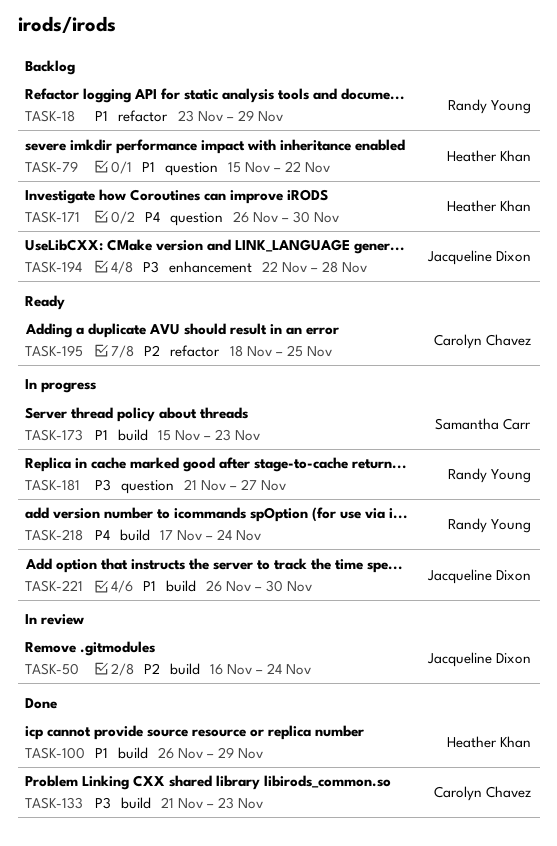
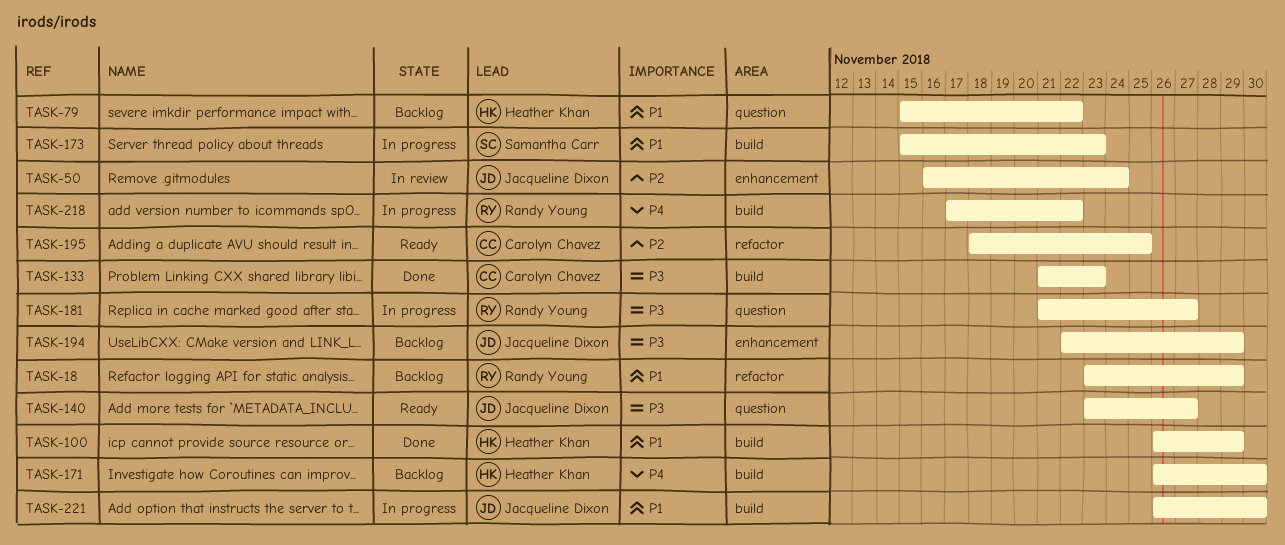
TASK-50, label: build -> enhancement
TASK-140: none -> present
TASK-171, label: question -> build
TASK-194, due: Nov 28 -> Nov 29
TASK-218, due: Nov 24 -> Nov 22

